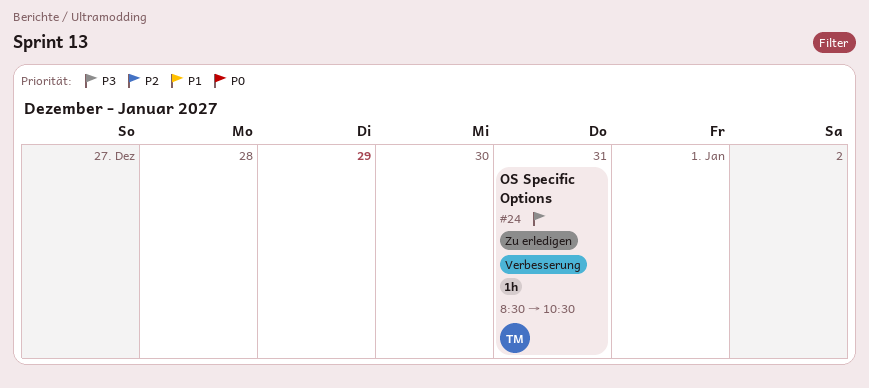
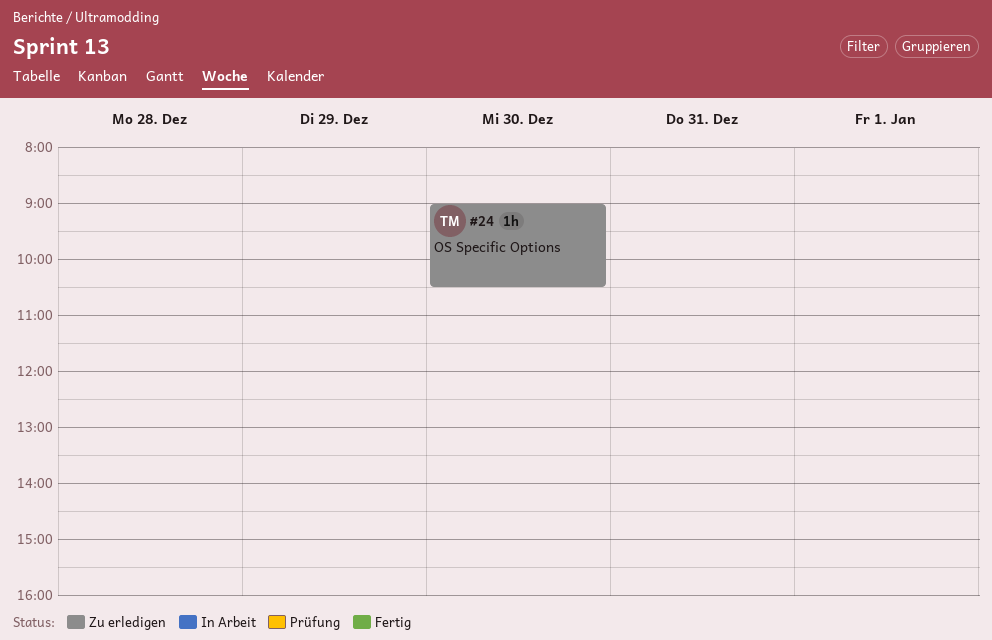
#24, day: Dec 31 -> Dec 30
#24, begins: 08:30 -> 09:00

